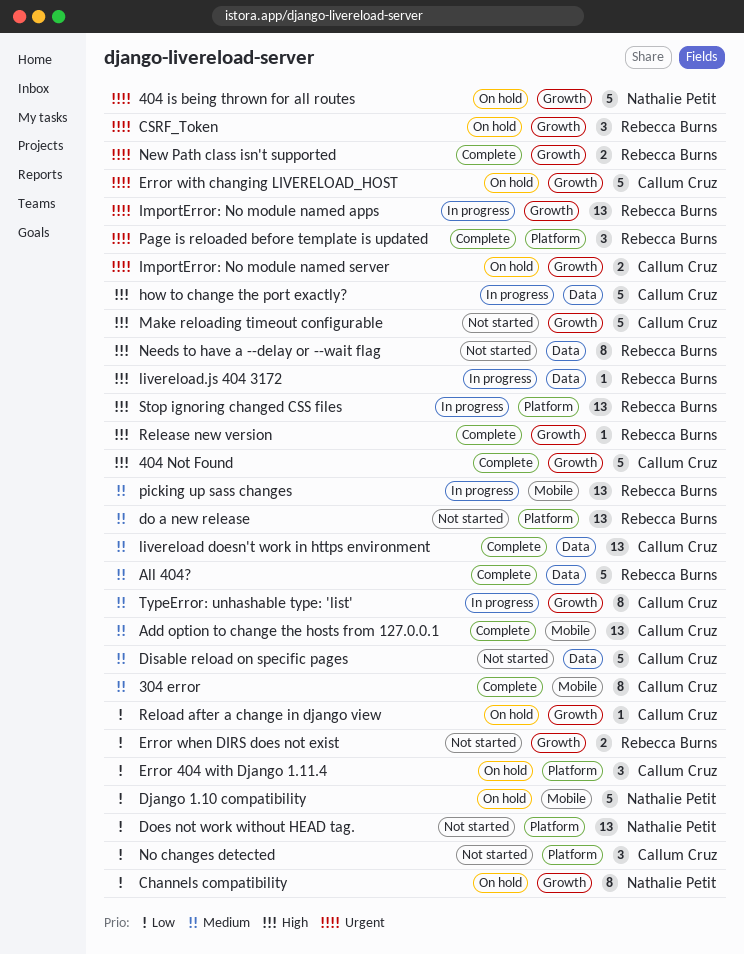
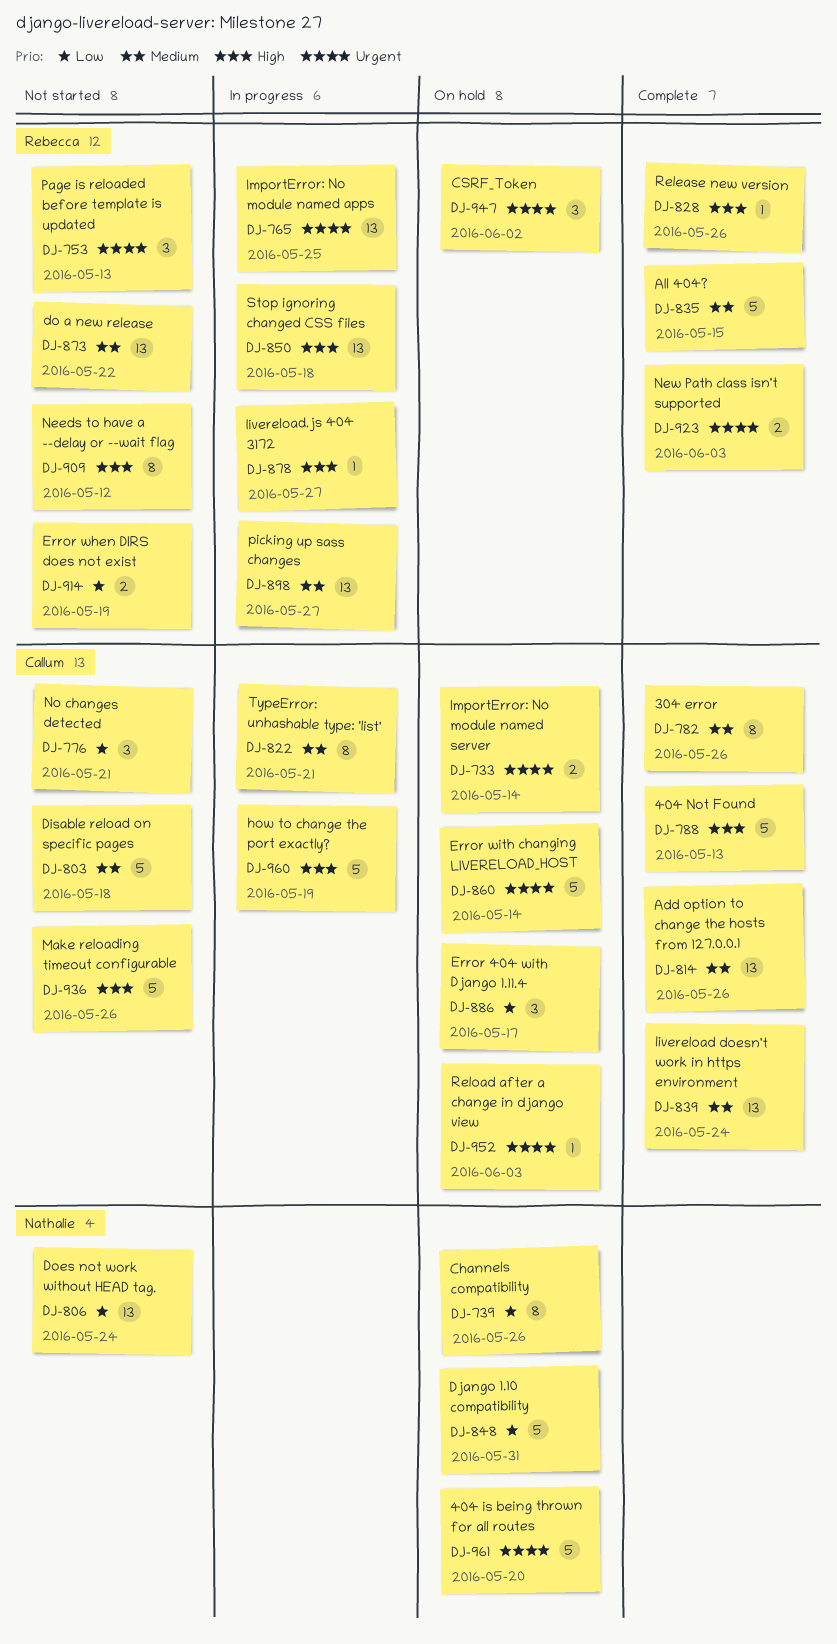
Page is reloaded before template is updated, status: Complete -> Not started
Reload after a change in django view, priority: Low -> Urgent

